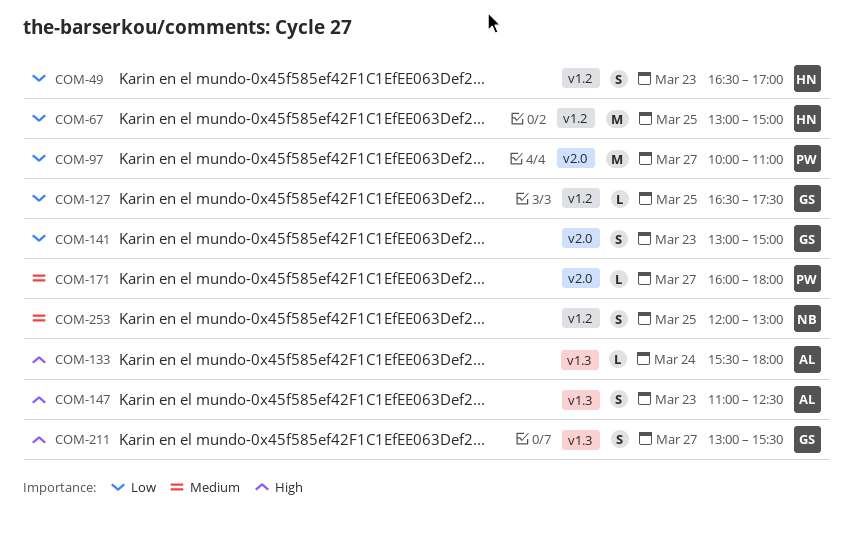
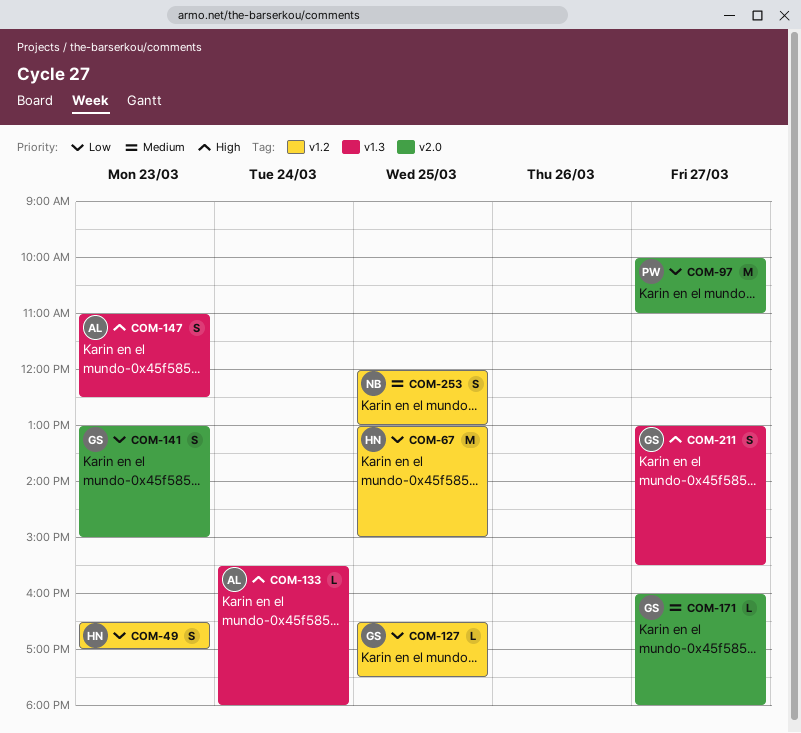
COM-171, owner: PW -> GS

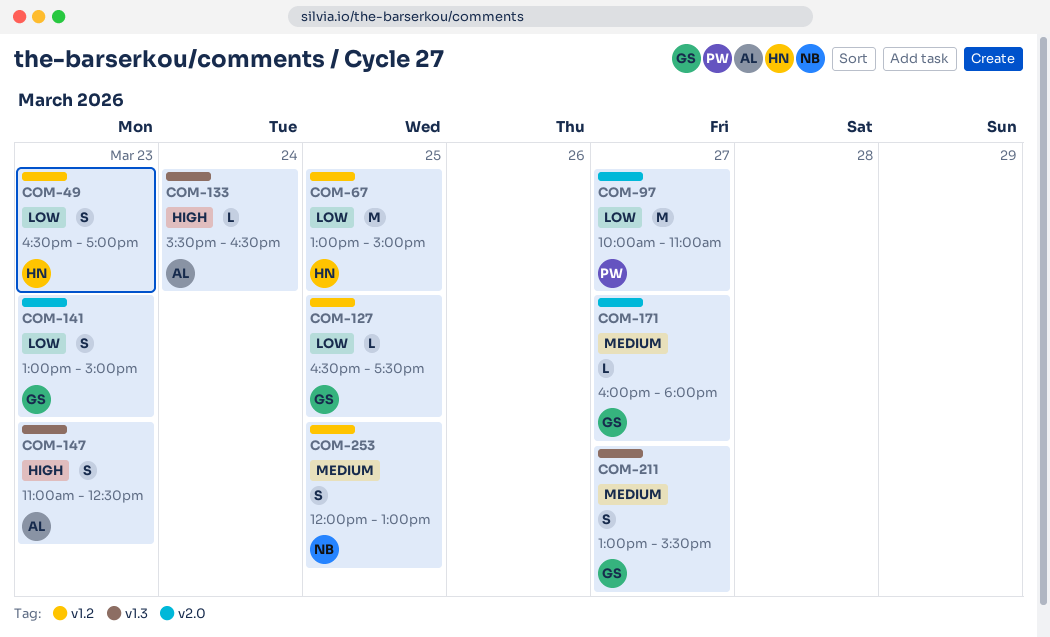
COM-133, ends: 18:00 -> 16:30
COM-211, priority: High -> Medium

